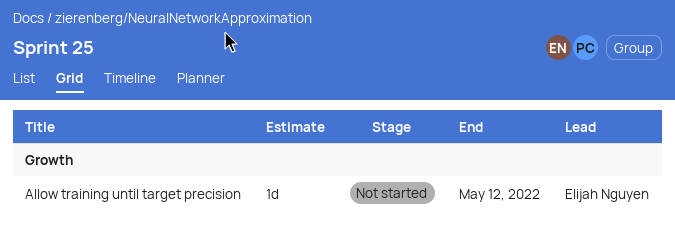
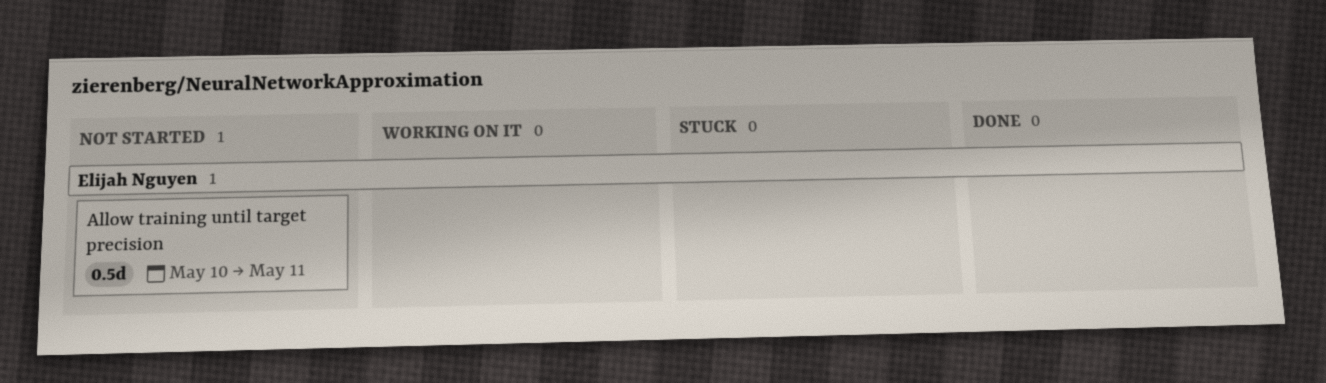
Allow training until target precision, estimate: 1d -> 0.5d
Allow training until target precision, due: May 12 -> May 11

